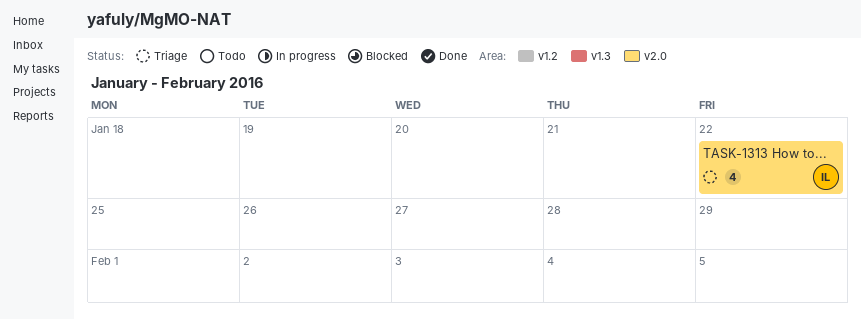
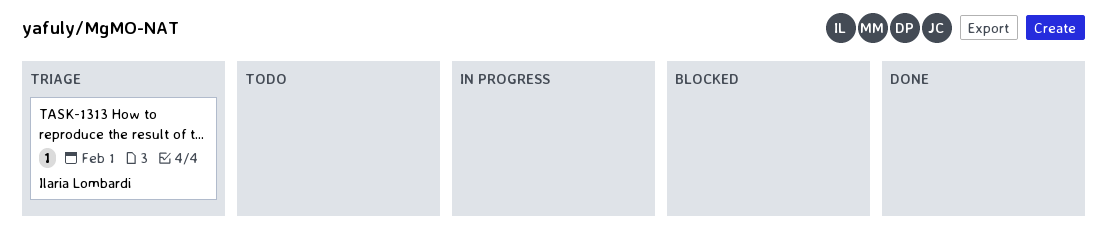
TASK-1313, estimate: 4 -> 1
TASK-1313, due: Jan 22 -> Feb 1

